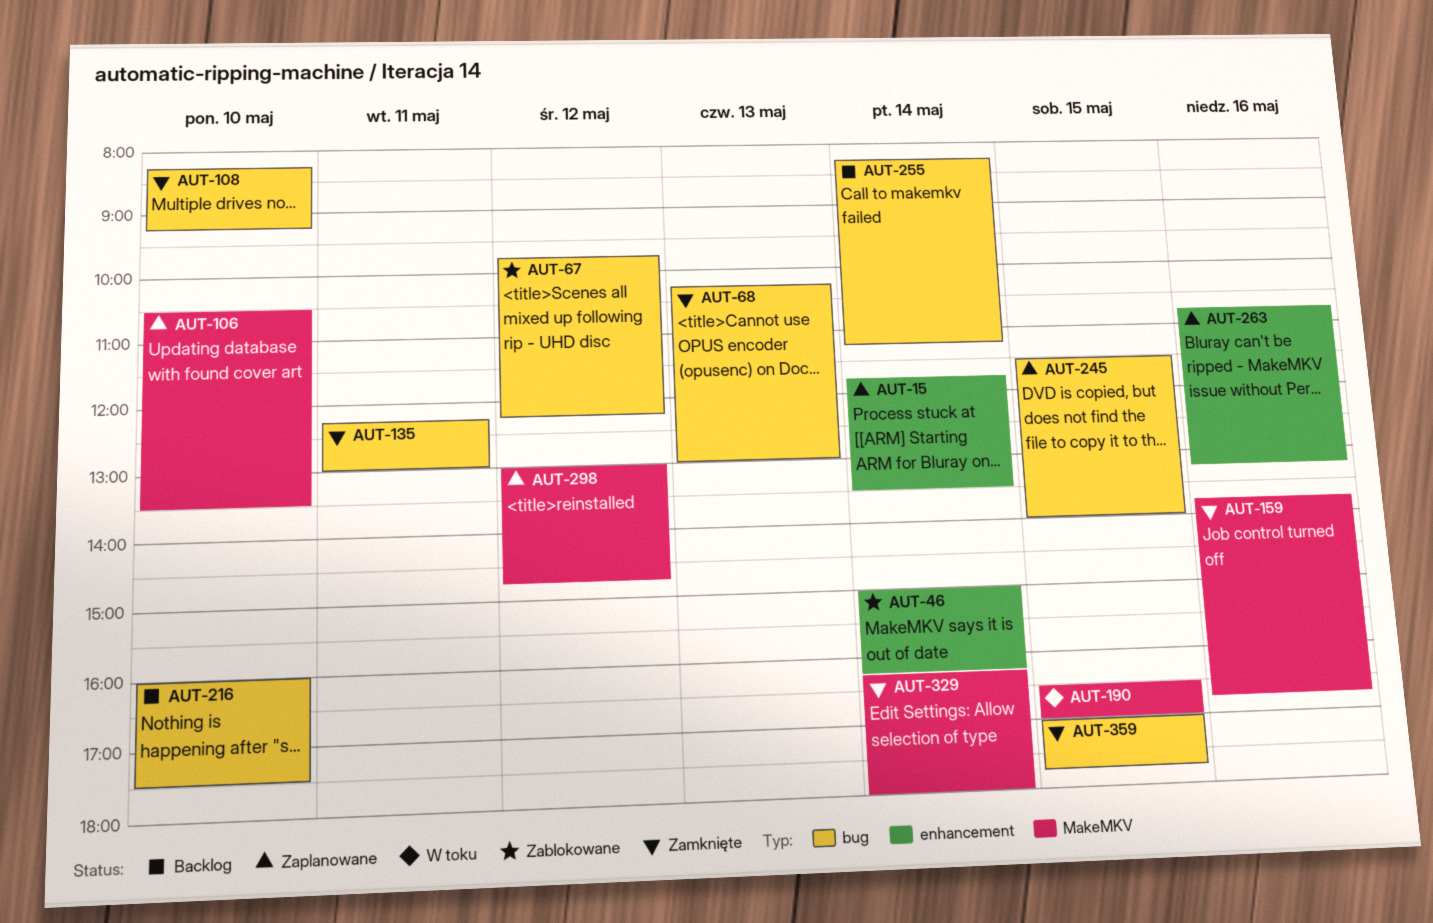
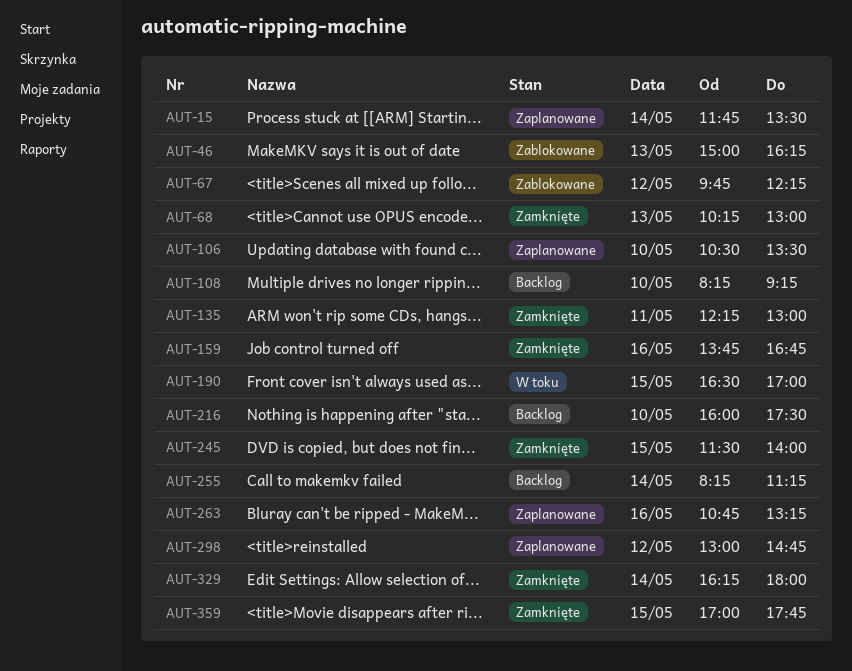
AUT-46, day: May 14 -> May 13
AUT-108, status: Zamknięte -> Backlog
AUT-245, status: Zaplanowane -> Zamknięte

